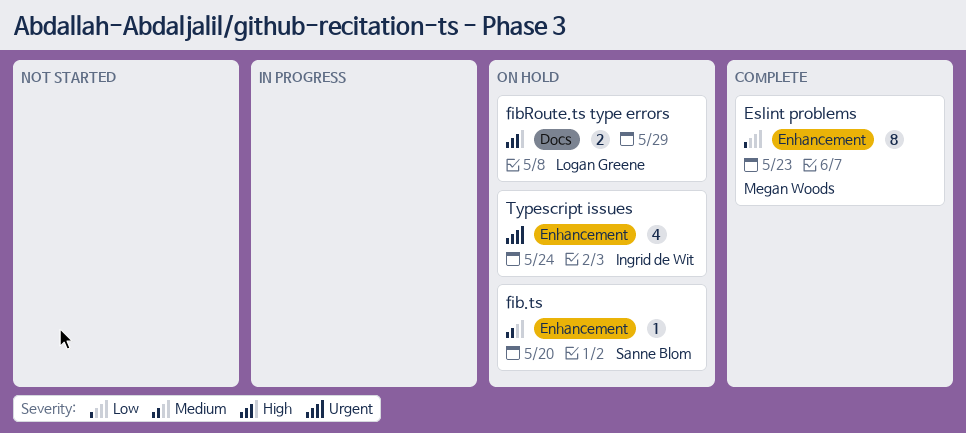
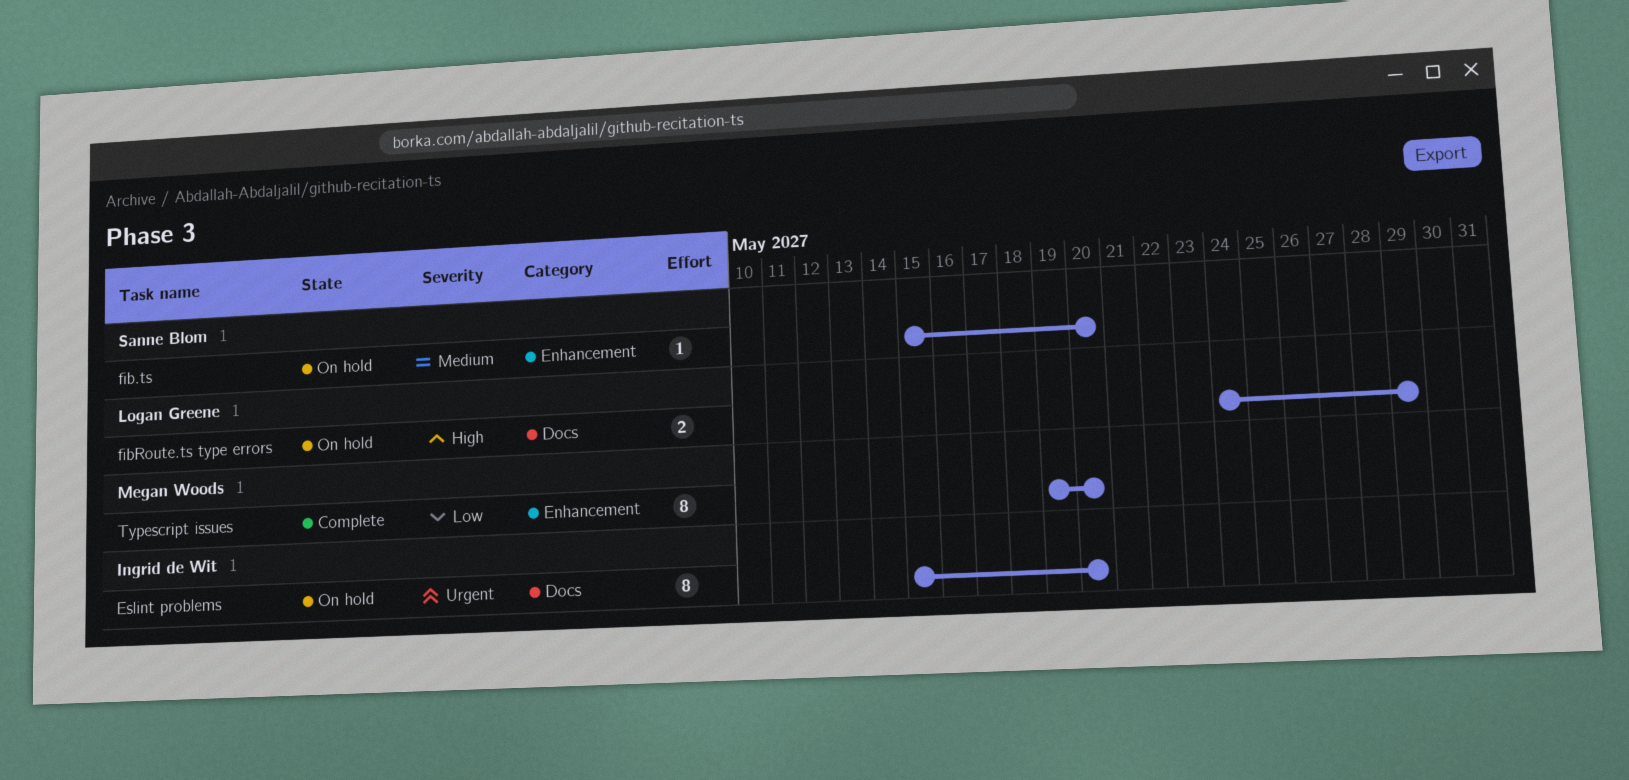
Eslint problems, status: Complete -> On hold
Eslint problems, owner: Megan Woods -> Ingrid de Wit
Eslint problems, priority: Low -> Urgent
Eslint problems, label: Enhancement -> Docs
Eslint problems, due: May 23 -> May 20
Typescript issues, status: On hold -> Complete
Typescript issues, owner: Ingrid de Wit -> Megan Woods
Typescript issues, priority: Urgent -> Low
Typescript issues, estimate: 4 -> 8
Typescript issues, due: May 24 -> May 20

